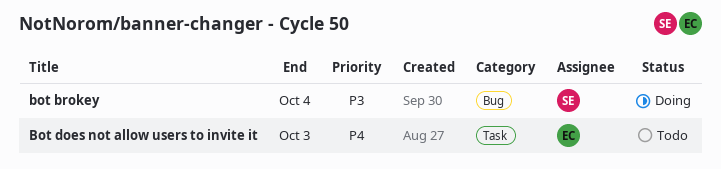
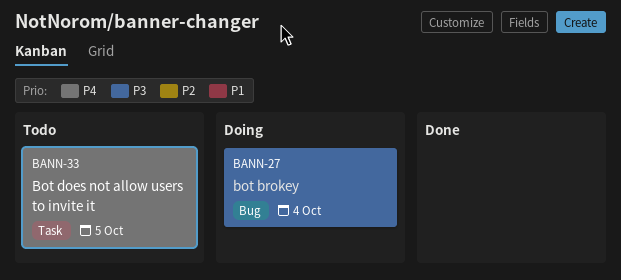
Bot does not allow users to invite it, due: Oct 3 -> Oct 5

